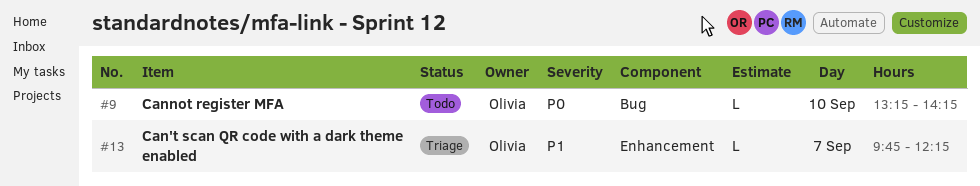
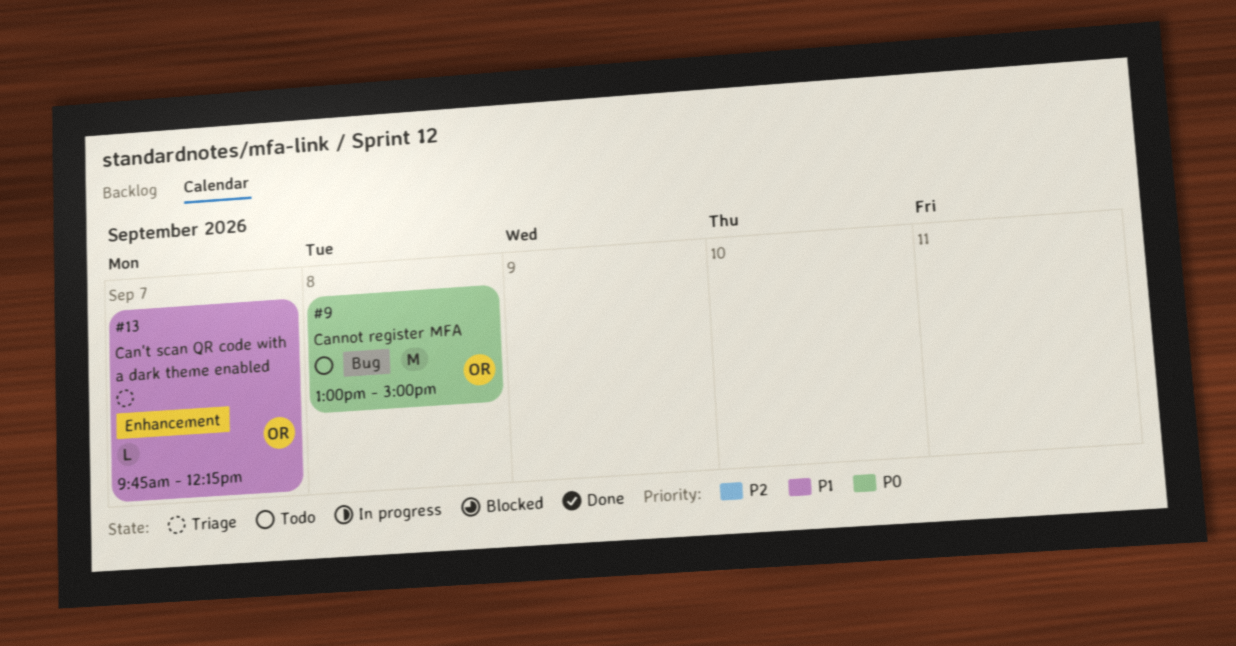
#9, estimate: L -> M
#9, day: Sep 10 -> Sep 8
#9, begins: 13:15 -> 13:00
#9, ends: 14:15 -> 15:00

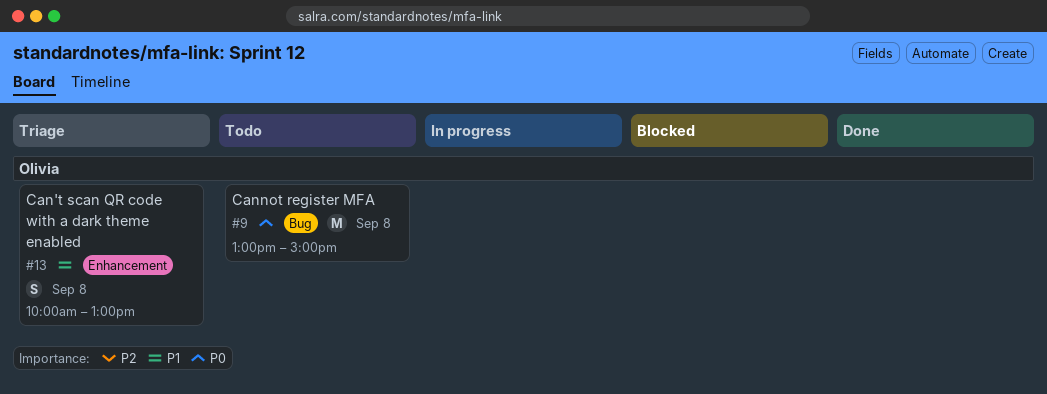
#13, estimate: L -> S
#13, day: Sep 7 -> Sep 8
#13, begins: 09:45 -> 10:00
#13, ends: 12:15 -> 13:00

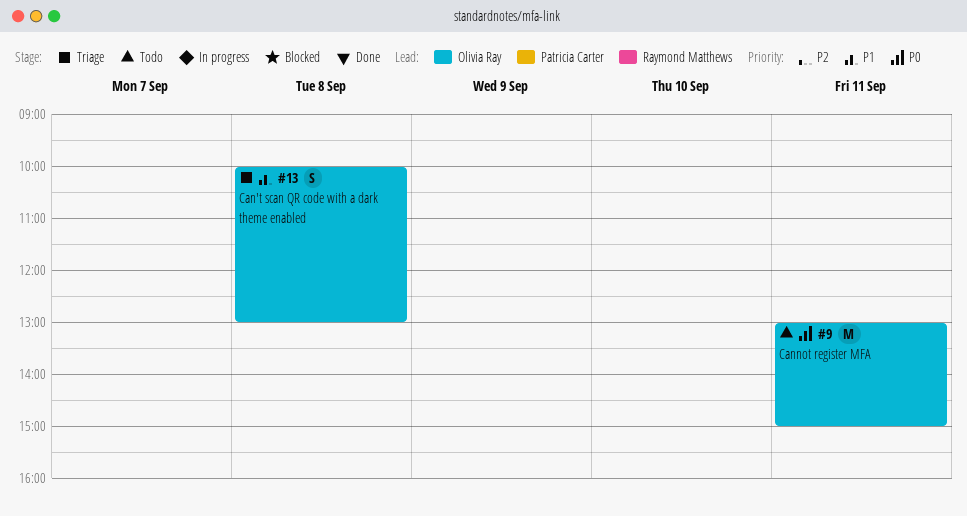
#9, day: Sep 8 -> Sep 11

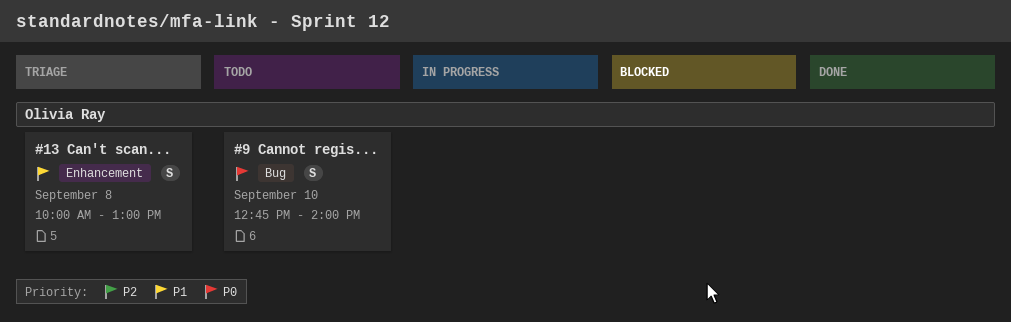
#9, estimate: M -> S
#9, day: Sep 11 -> Sep 10
#9, begins: 13:00 -> 12:45
#9, ends: 15:00 -> 14:00

